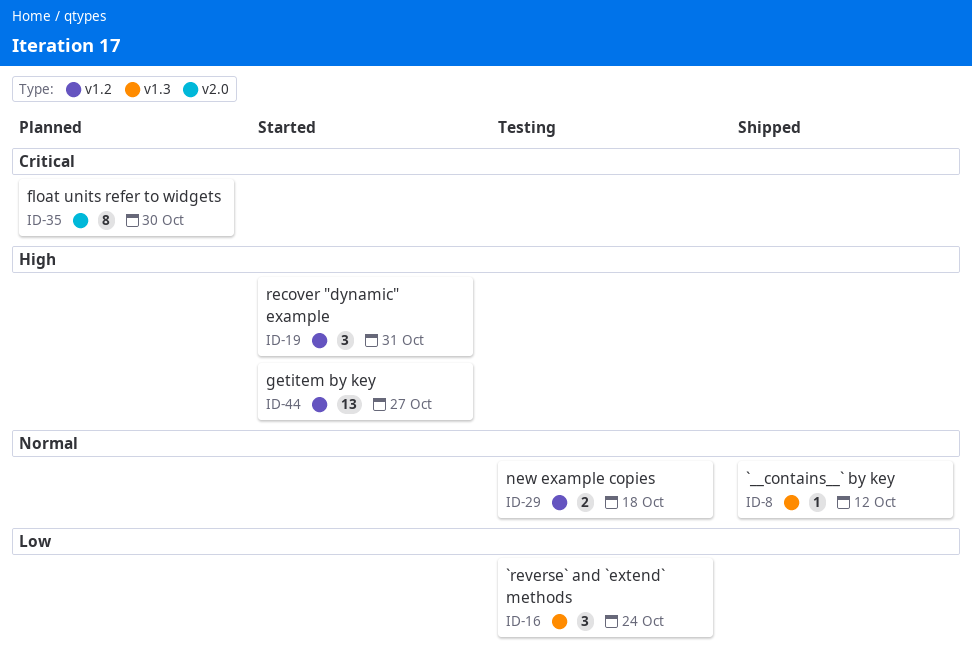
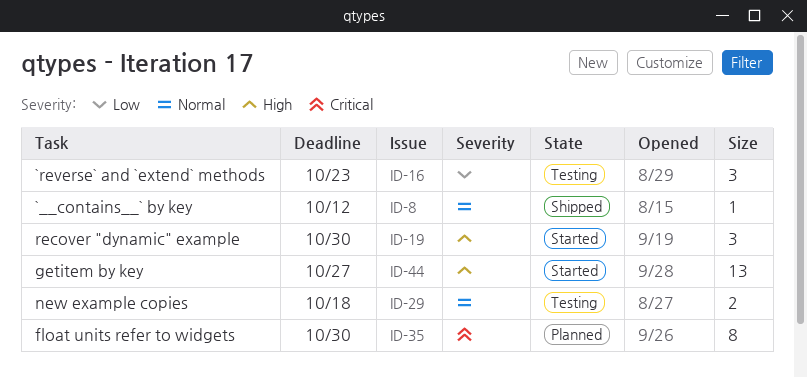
ID-16, due: Oct 24 -> Oct 23
ID-19, due: Oct 31 -> Oct 30

